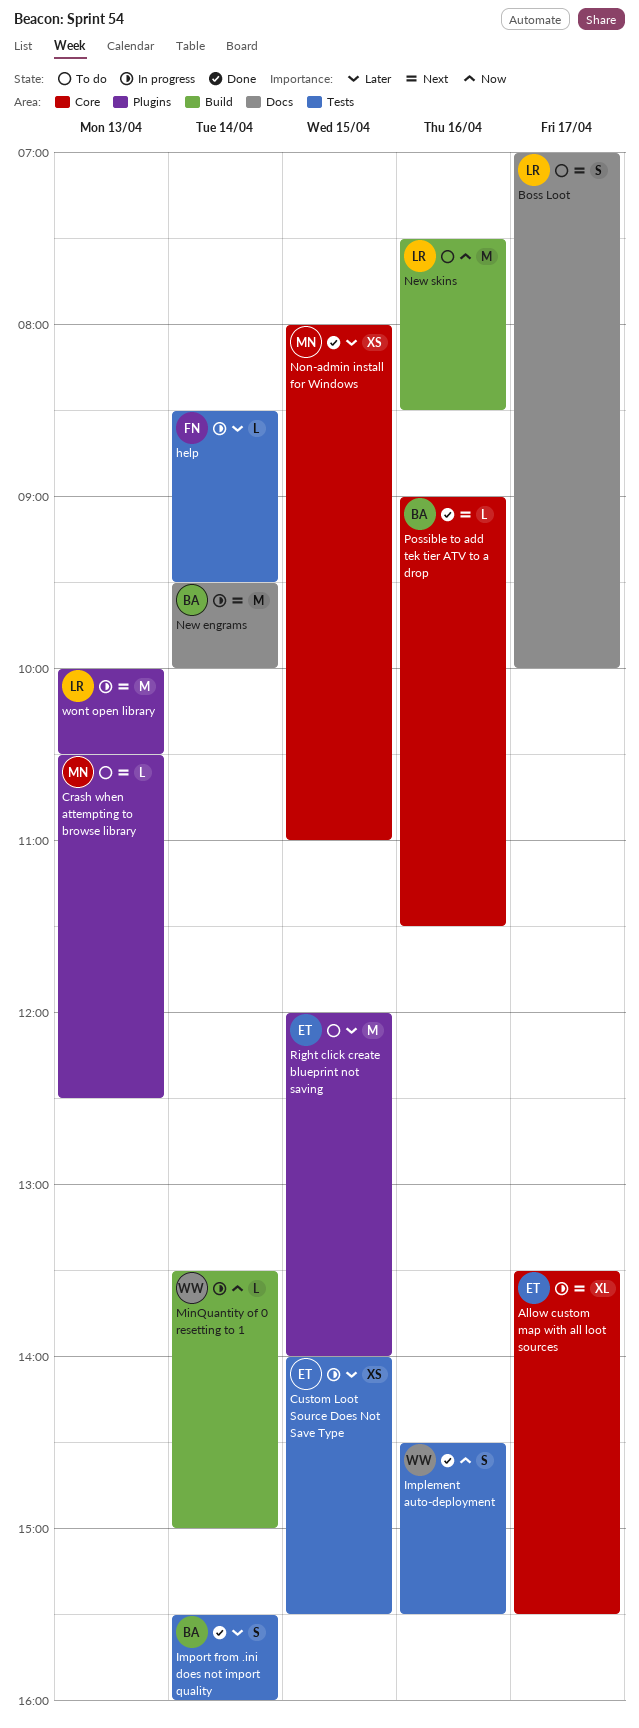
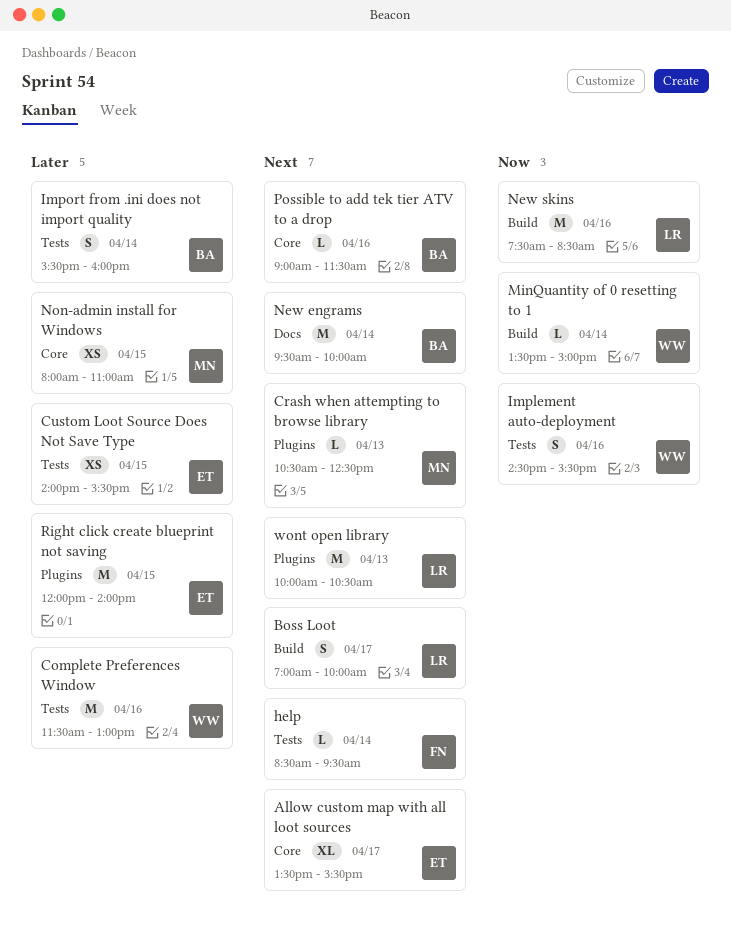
Boss Loot, label: Docs -> Build
Complete Preferences Window: none -> present
help, priority: Later -> Next

